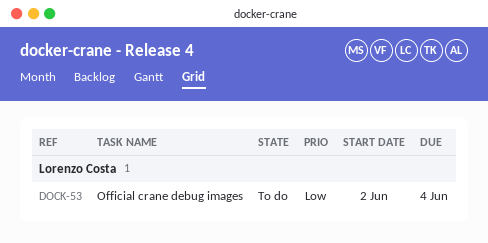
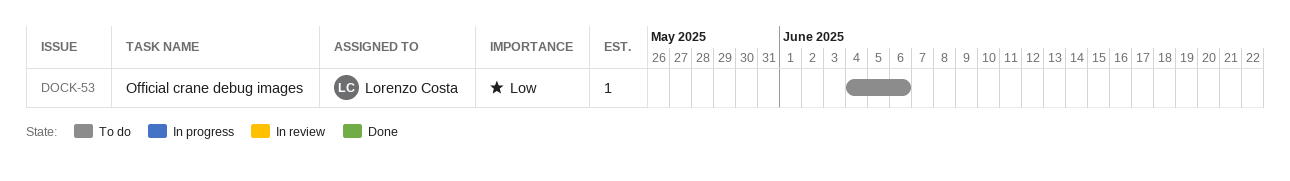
DOCK-53, start: Jun 2 -> Jun 4
DOCK-53, due: Jun 4 -> Jun 6

